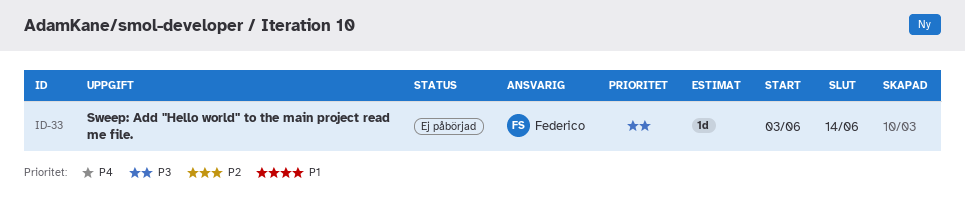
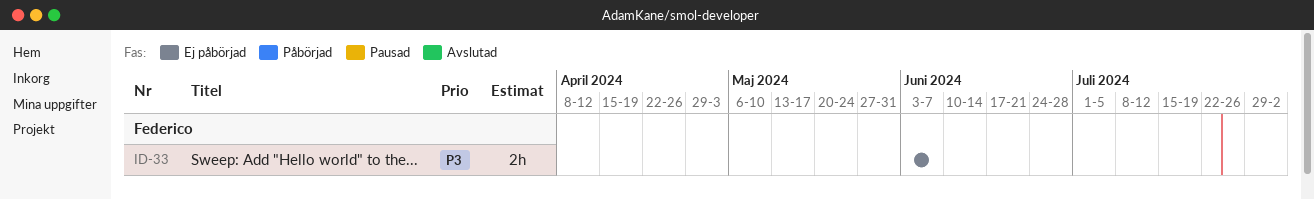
ID-33, estimate: 1d -> 2h
ID-33, due: Jun 14 -> Jun 7

